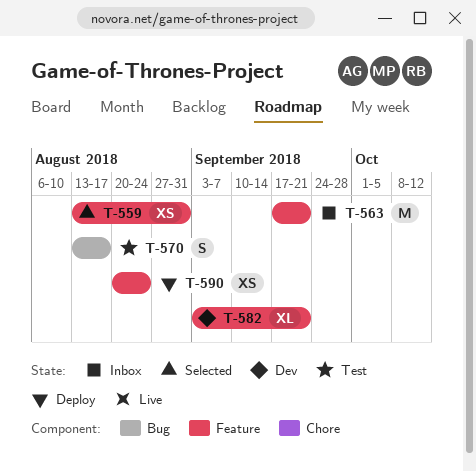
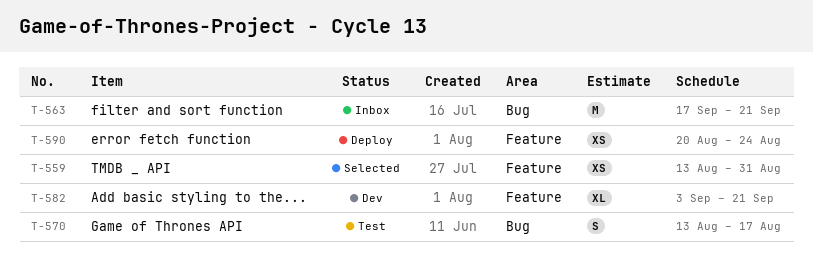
T-563, label: Feature -> Bug

